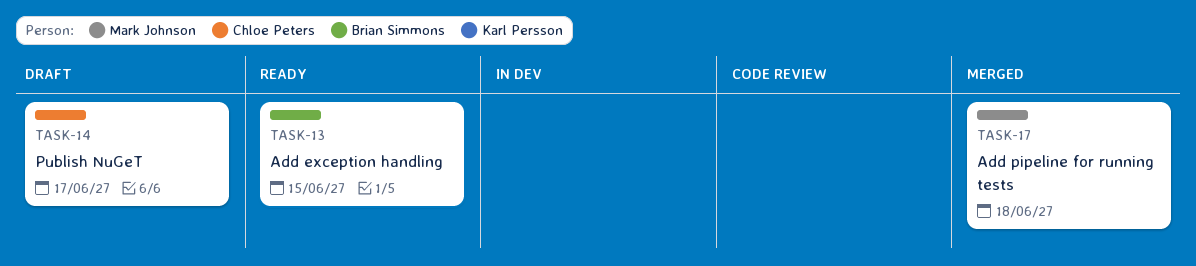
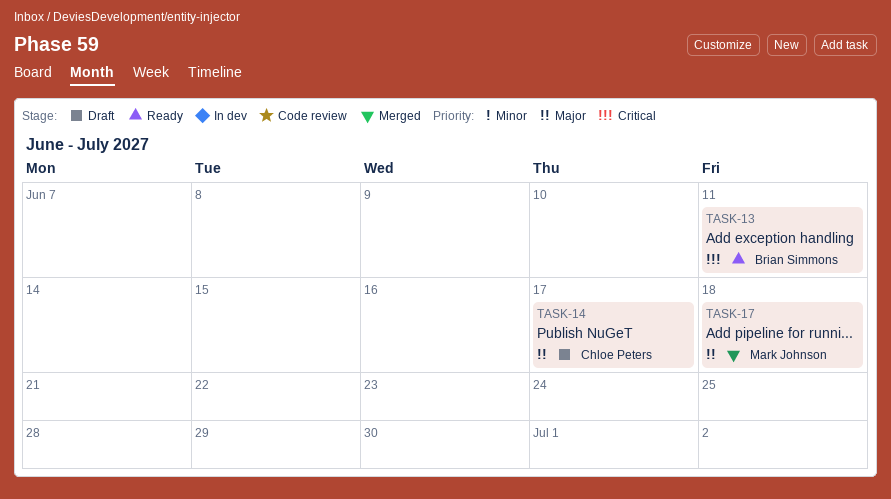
TASK-13, due: Jun 15 -> Jun 11

